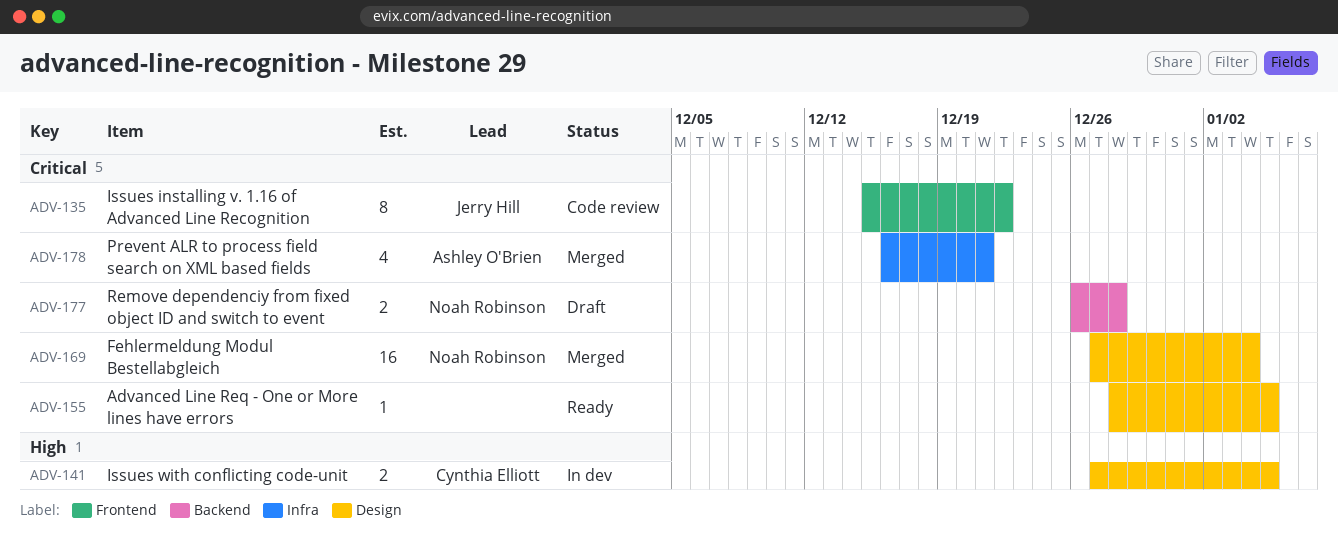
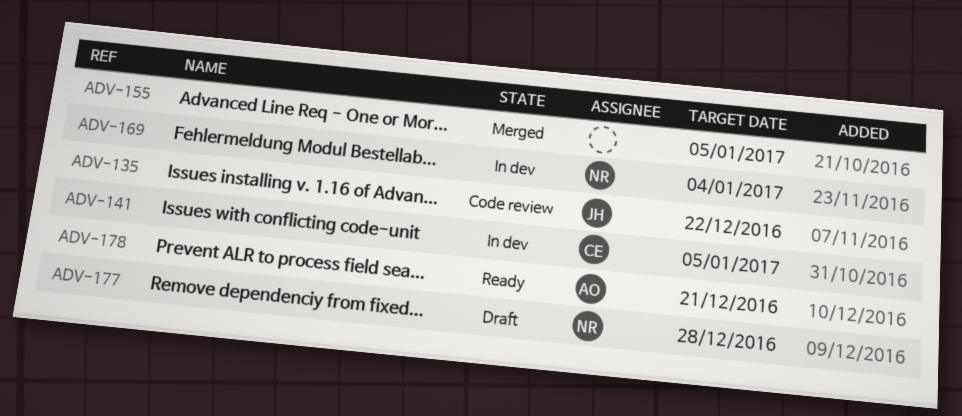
ADV-155, status: Ready -> Merged
ADV-169, status: Merged -> In dev
ADV-178, status: Merged -> Ready

